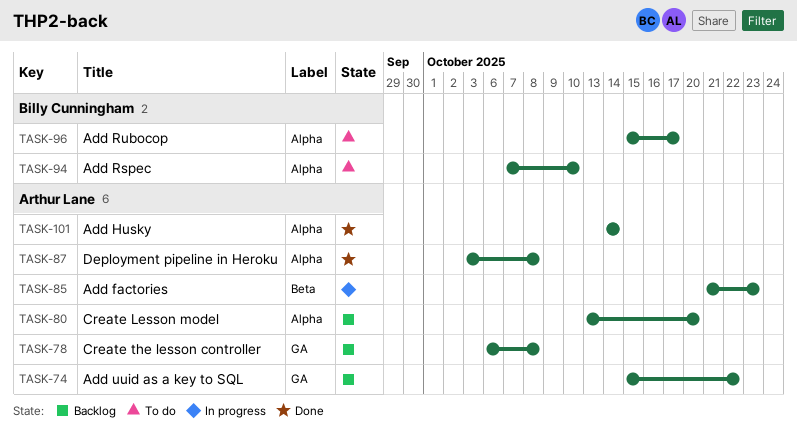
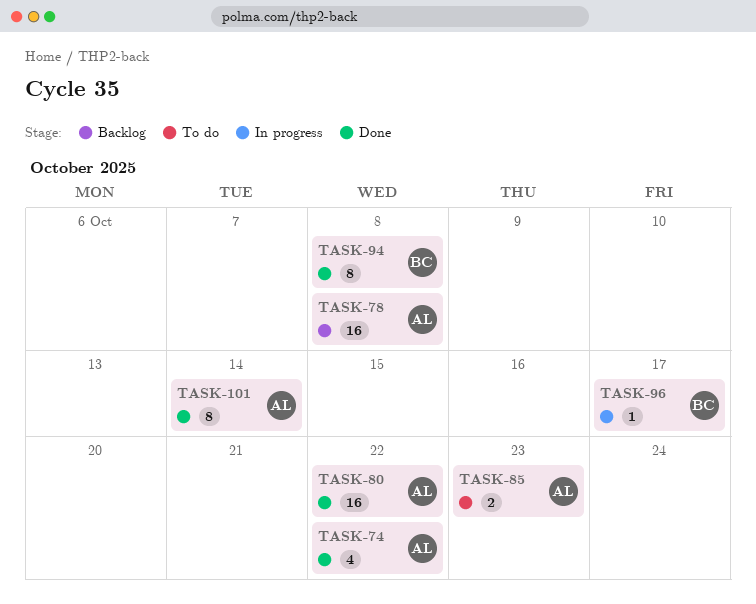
TASK-74, status: Backlog -> Done
TASK-80, status: Backlog -> Done
TASK-80, due: Oct 20 -> Oct 22
TASK-85, status: In progress -> To do
TASK-87: present -> none
TASK-94, status: To do -> Done
TASK-94, due: Oct 10 -> Oct 8
TASK-96, status: To do -> In progress

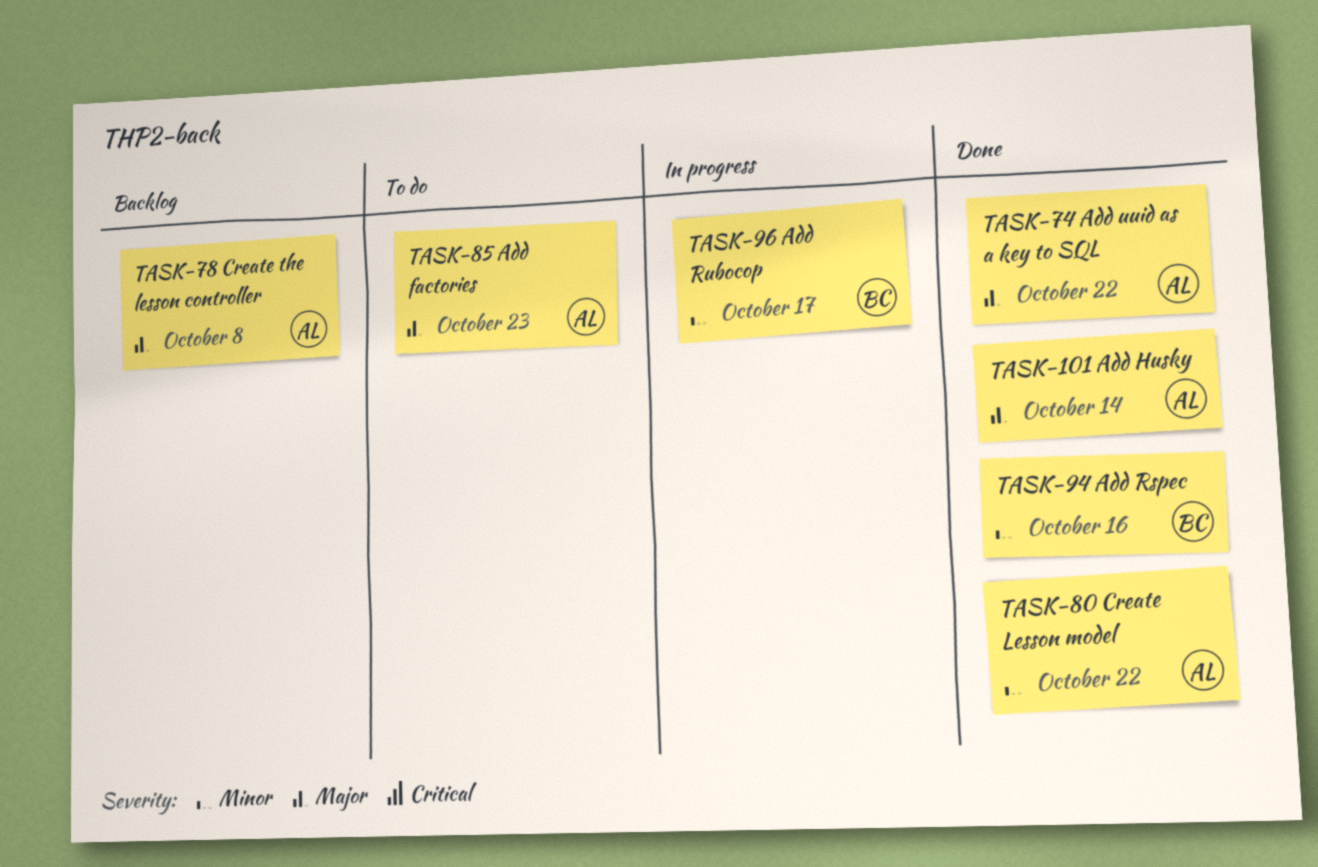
TASK-94, due: Oct 8 -> Oct 16

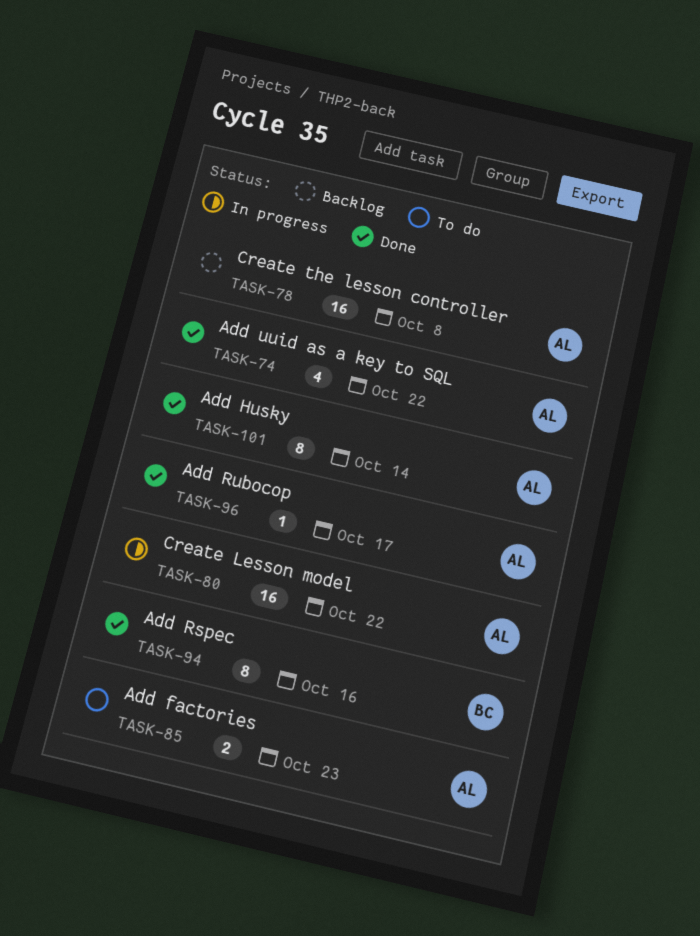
TASK-80, status: Done -> In progress
TASK-96, status: In progress -> Done
TASK-96, owner: BC -> AL

